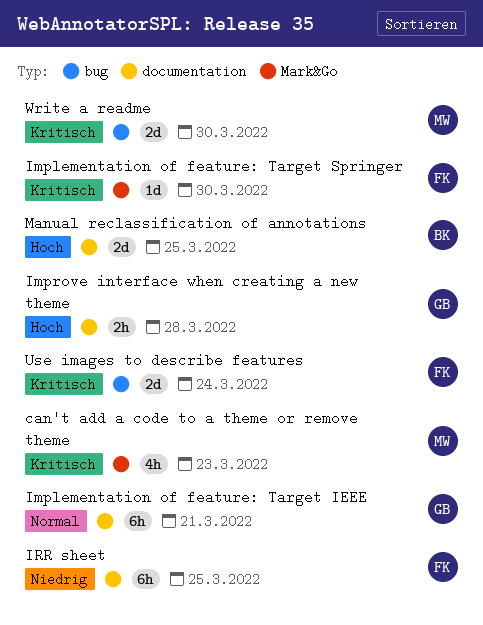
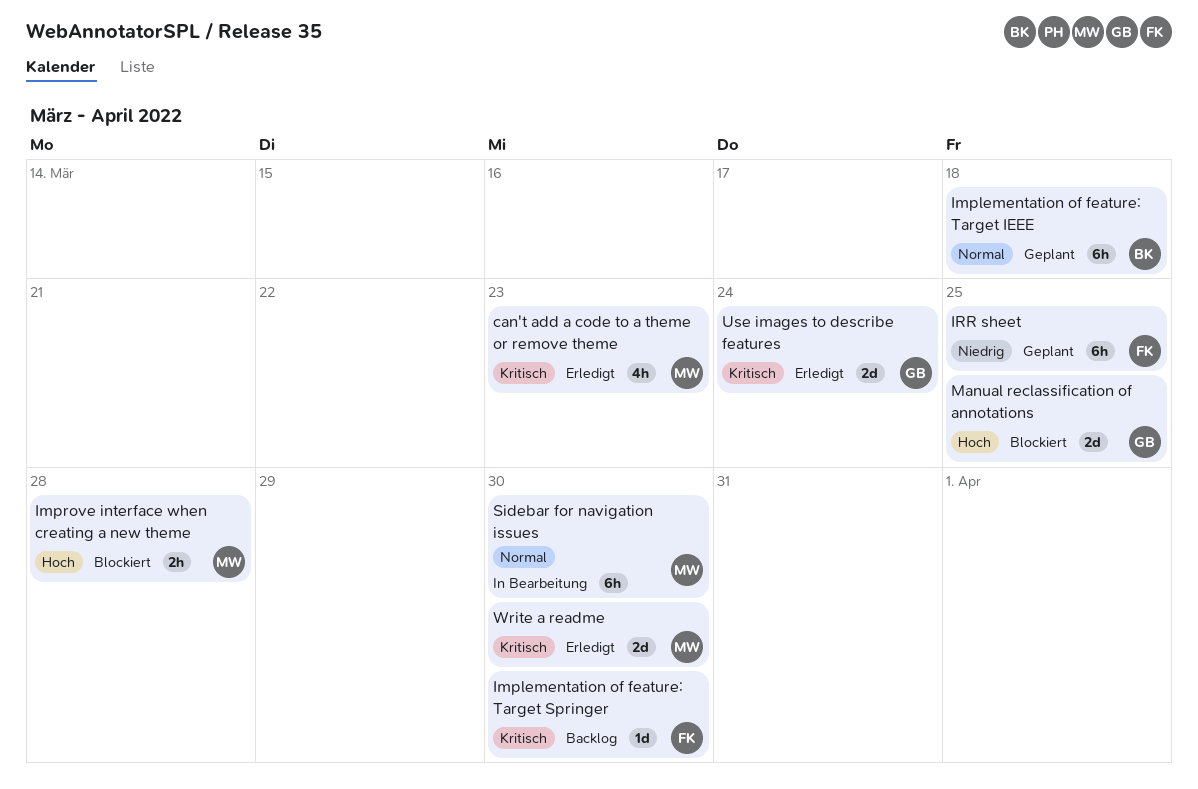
Implementation of feature: Target IEEE, owner: GB -> BK
Implementation of feature: Target IEEE, due: Mar 21 -> Mar 18
Improve interface when creating a new theme, owner: GB -> MW
Manual reclassification of annotations, owner: BK -> GB
Sidebar for navigation issues: none -> present
Use images to describe features, owner: FK -> GB

